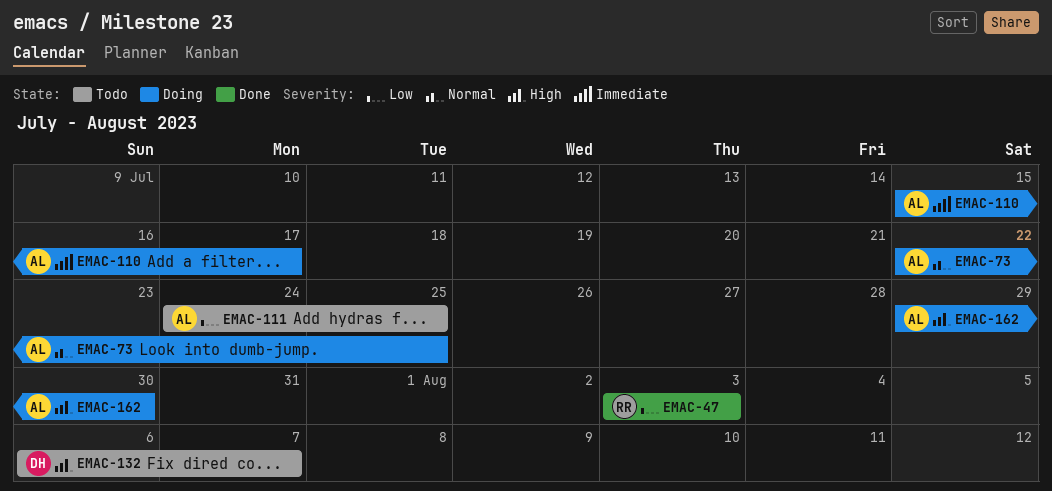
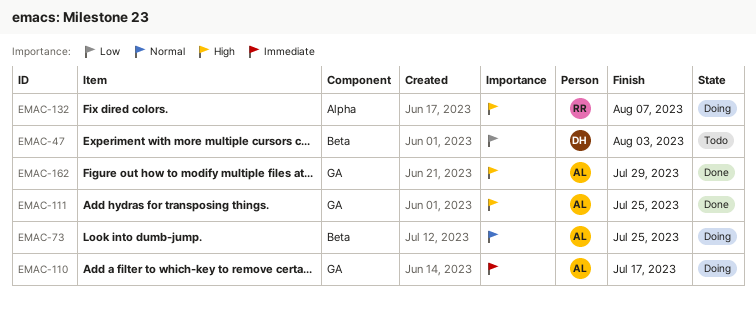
EMAC-47, status: Done -> Todo
EMAC-47, owner: RR -> DH
EMAC-111, status: Todo -> Done
EMAC-111, priority: Low -> High
EMAC-132, status: Todo -> Doing
EMAC-132, owner: DH -> RR
EMAC-162, status: Doing -> Done
EMAC-162, due: Jul 30 -> Jul 29

